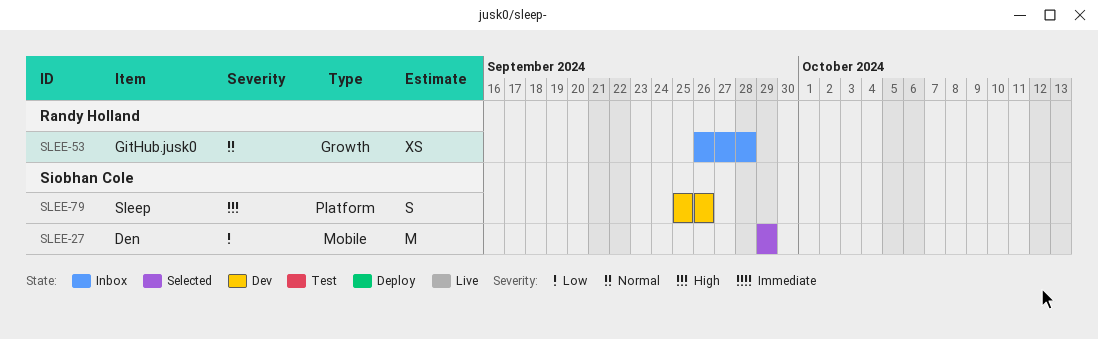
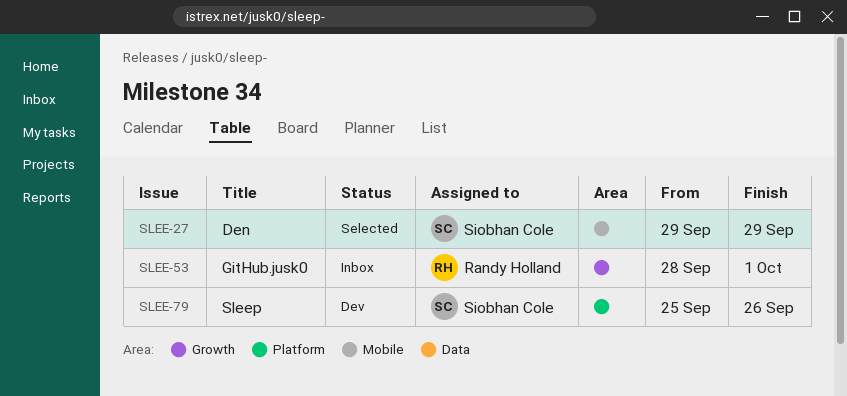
SLEE-53, start: Sep 26 -> Sep 28
SLEE-53, due: Sep 28 -> Oct 1

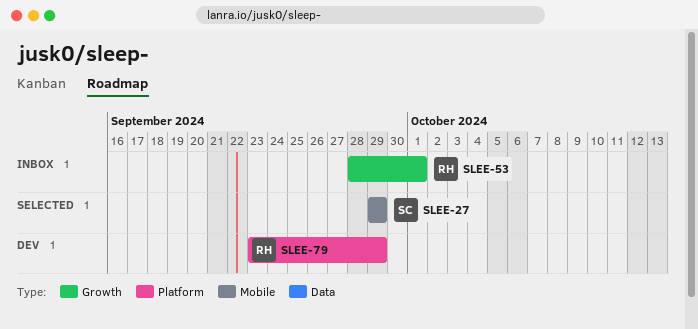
SLEE-79, owner: Siobhan Cole -> Randy Holland
SLEE-79, start: Sep 25 -> Sep 23
SLEE-79, due: Sep 26 -> Sep 29

